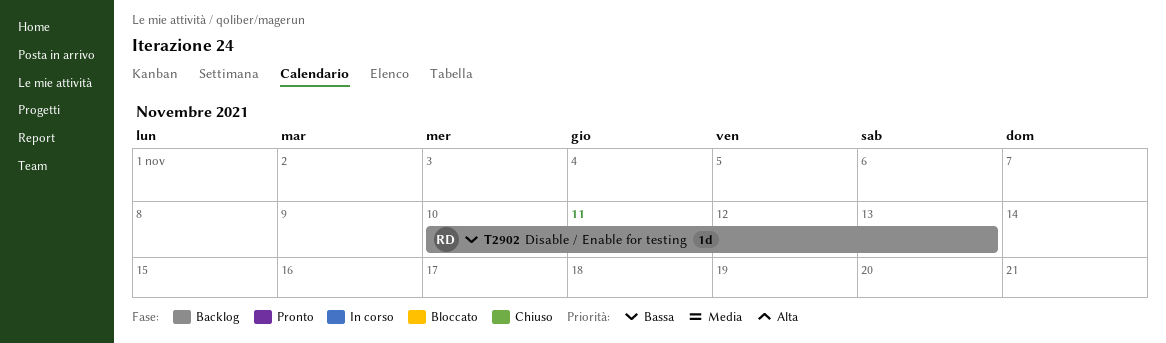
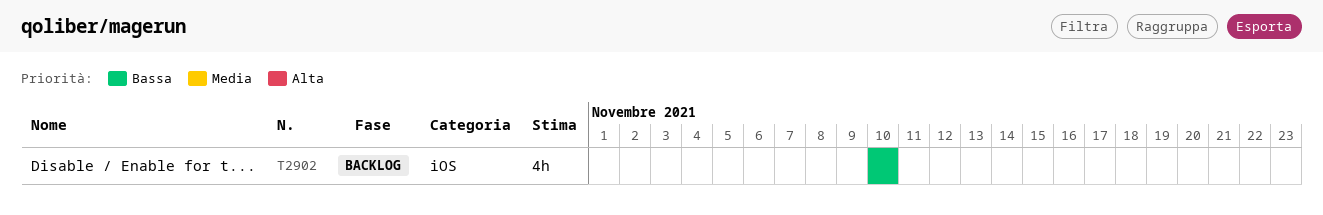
T2902, estimate: 1d -> 4h
T2902, due: Nov 13 -> Nov 10

